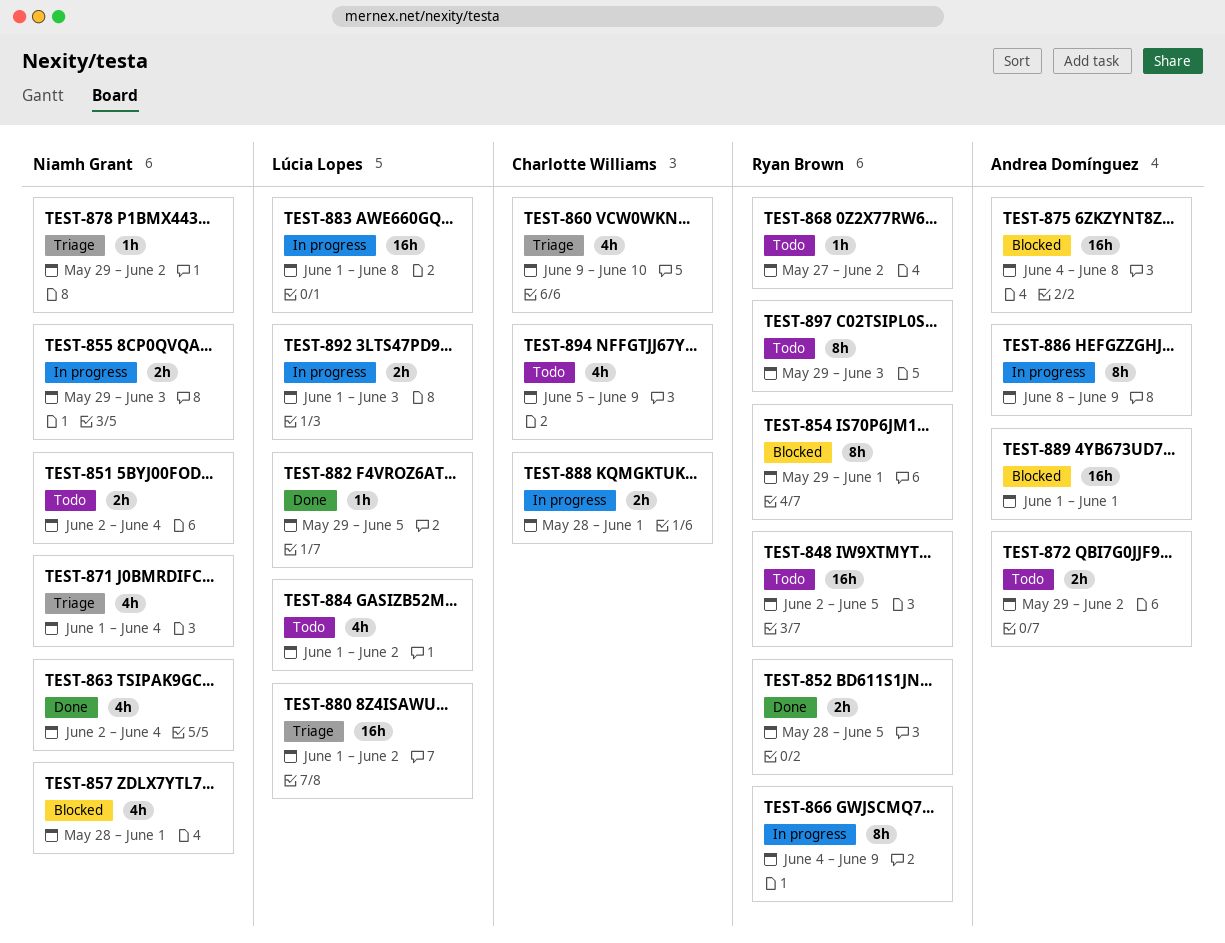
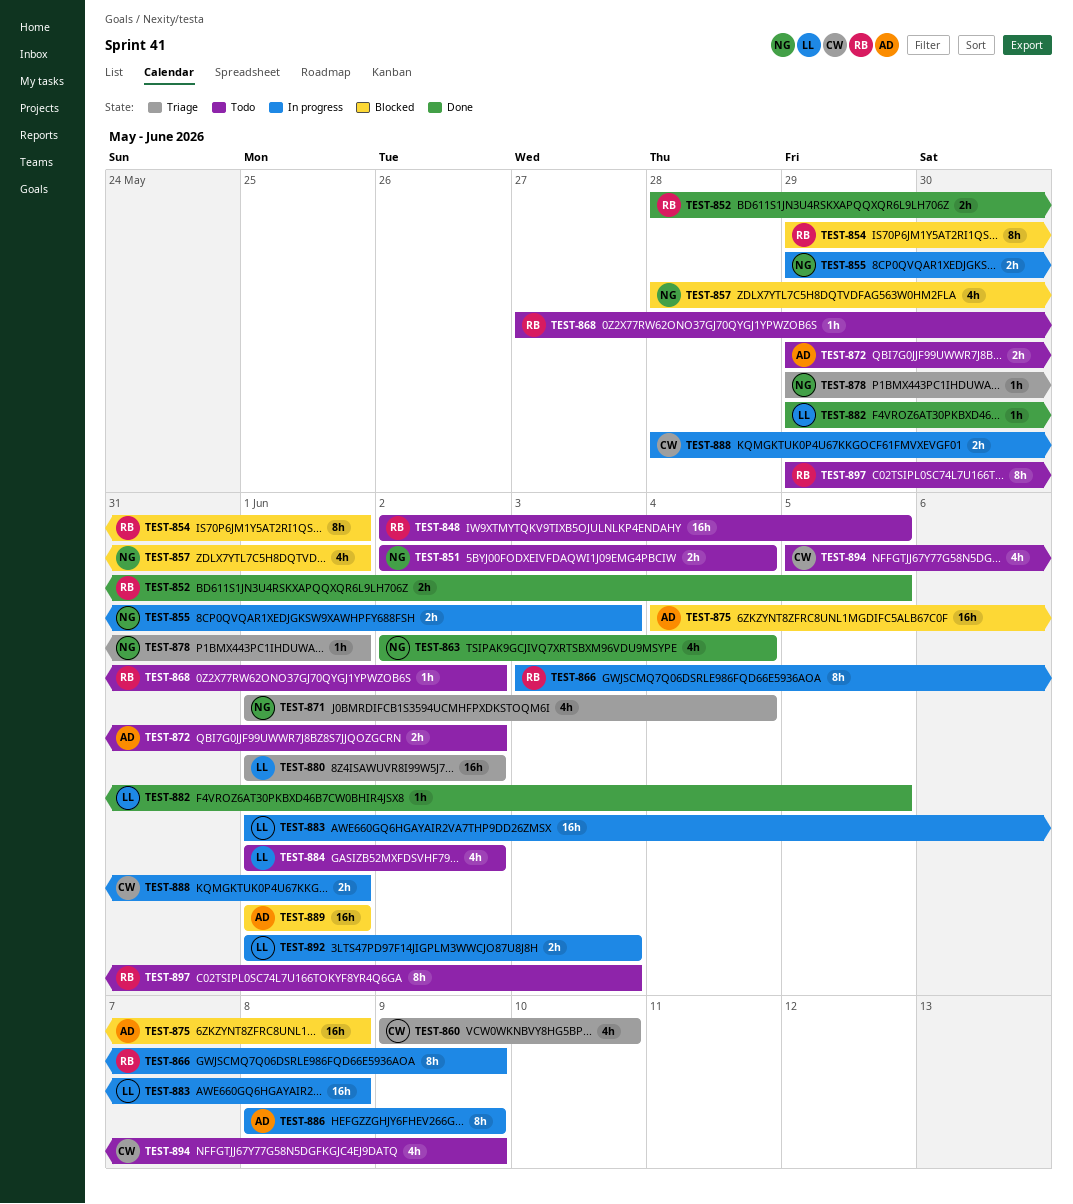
TEST-866, start: Jun 4 -> Jun 3
TEST-878, due: Jun 2 -> Jun 1

